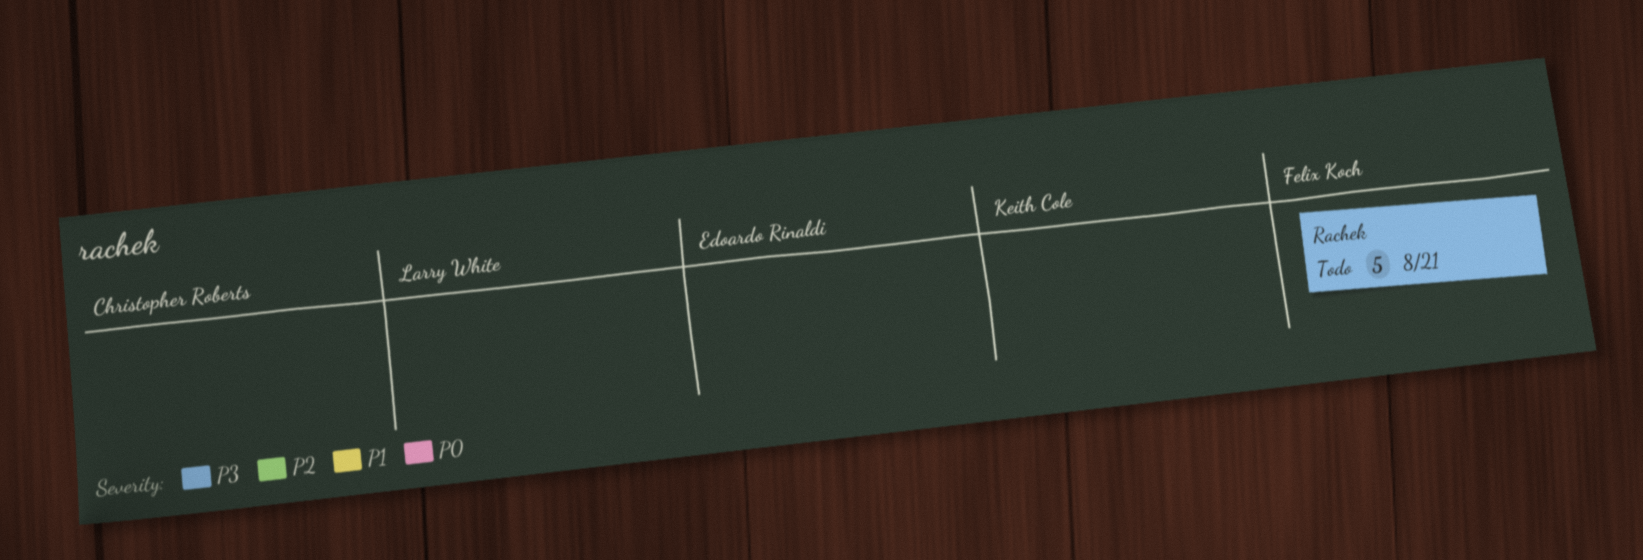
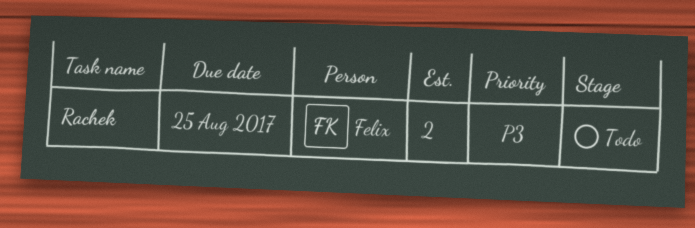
Rachek, estimate: 5 -> 2
Rachek, due: Aug 21 -> Aug 25

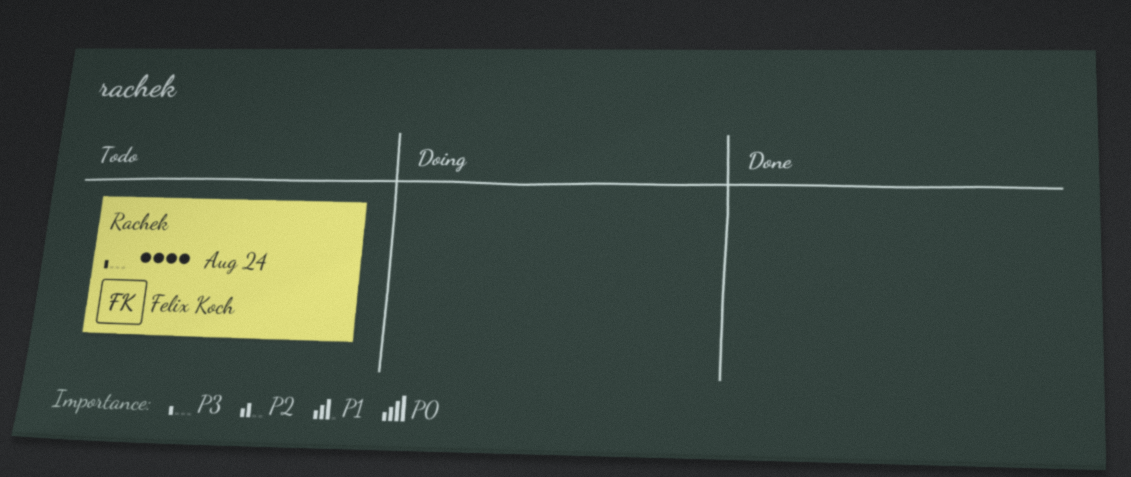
Rachek, estimate: 2 -> 4
Rachek, due: Aug 25 -> Aug 24

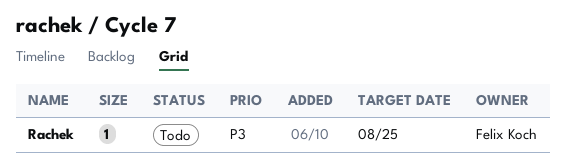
Rachek, estimate: 4 -> 1
Rachek, due: Aug 24 -> Aug 25

